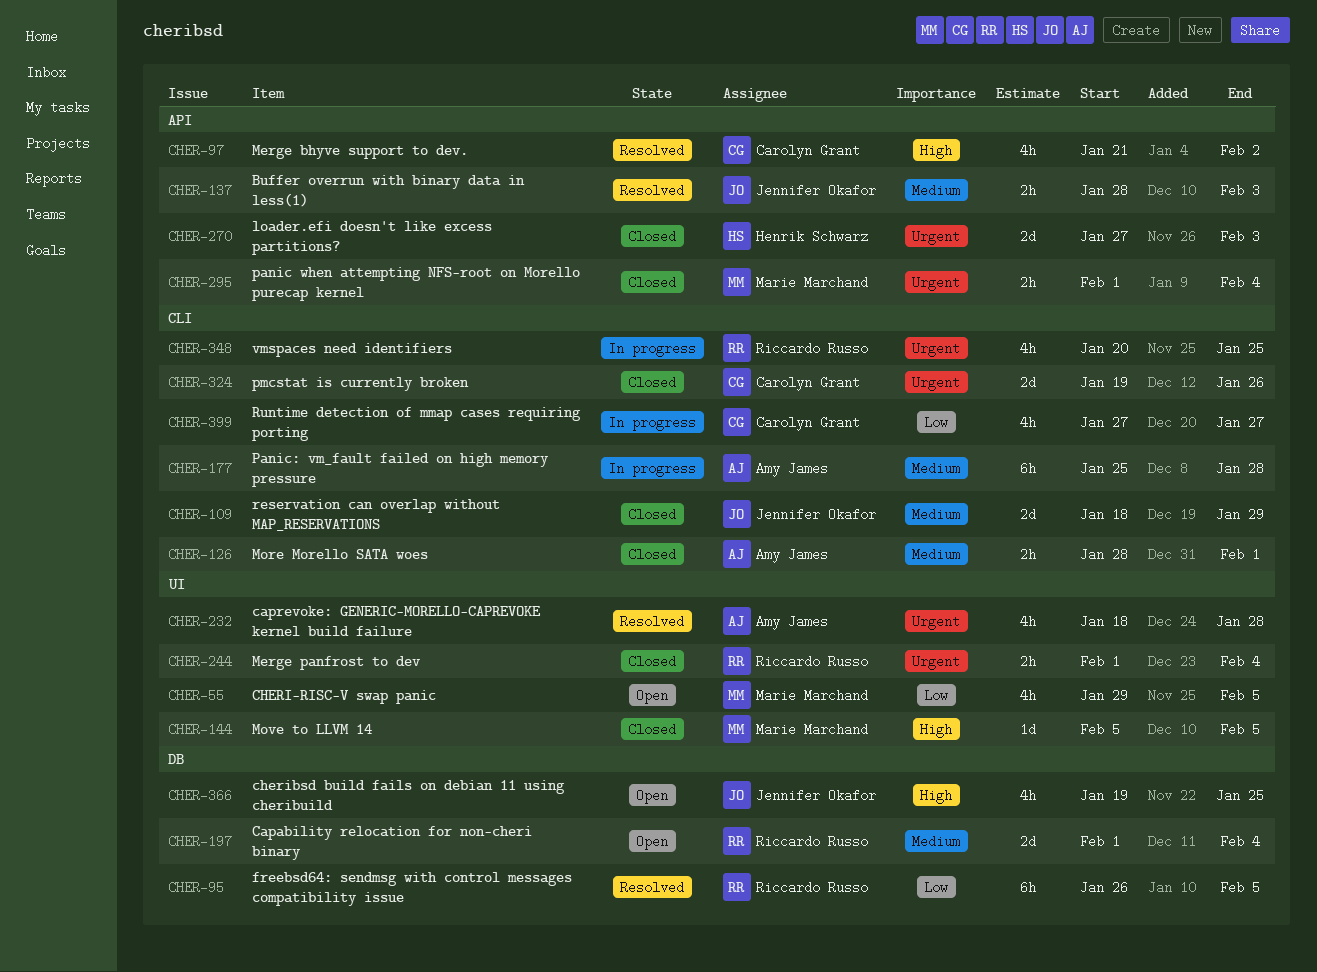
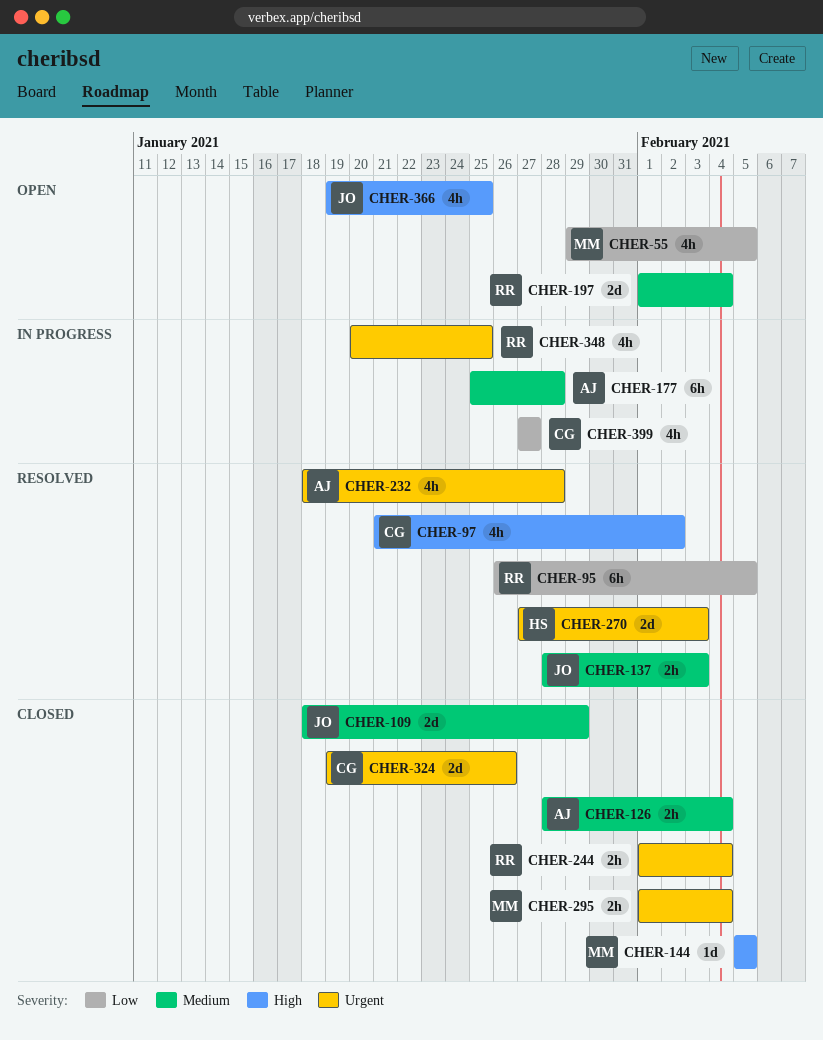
CHER-126, due: Feb 1 -> Feb 4
CHER-270, status: Closed -> Resolved

